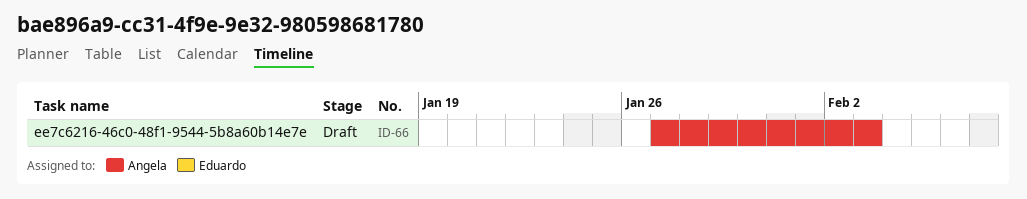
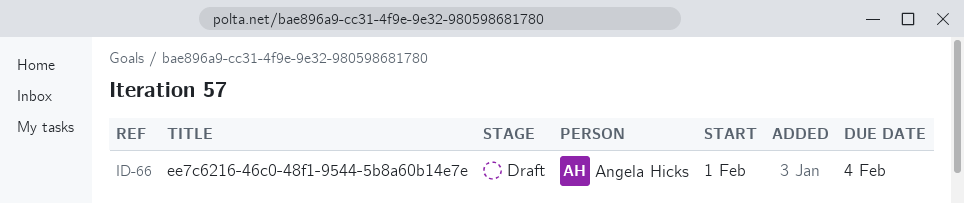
ID-66, start: Jan 27 -> Feb 1
ID-66, due: Feb 3 -> Feb 4

